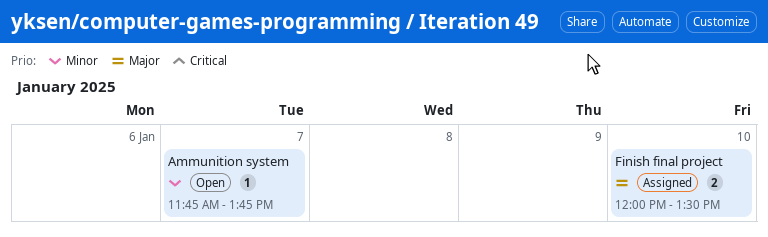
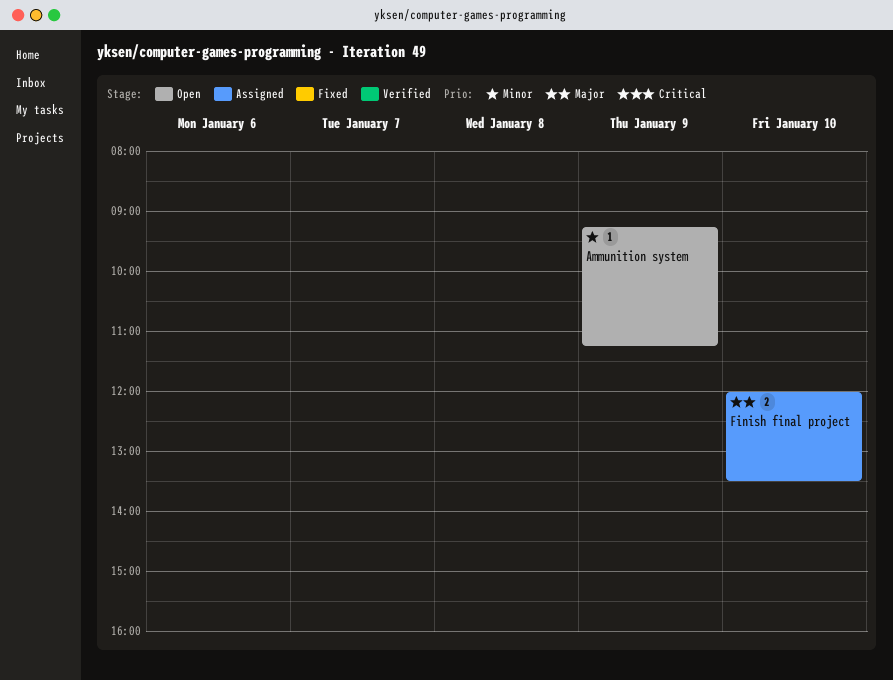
Ammunition system, day: Jan 7 -> Jan 9
Ammunition system, begins: 11:45 -> 09:15
Ammunition system, ends: 13:45 -> 11:15

